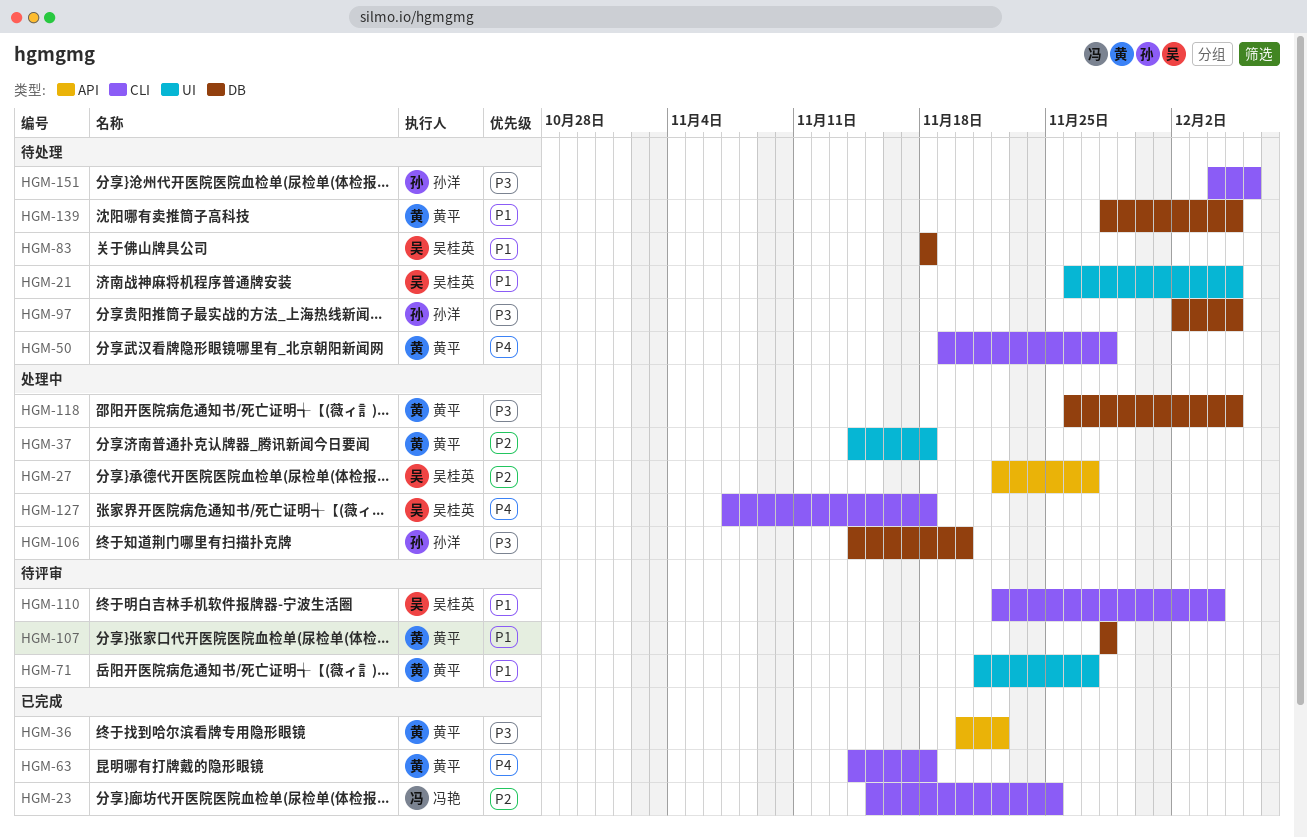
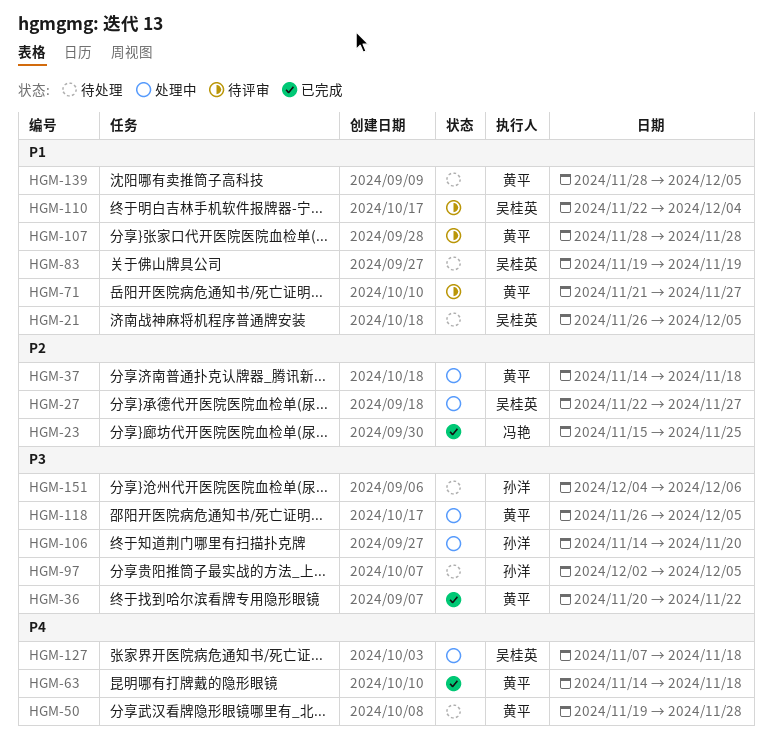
HGM-83, start: Nov 18 -> Nov 19
HGM-83, due: Nov 18 -> Nov 19

